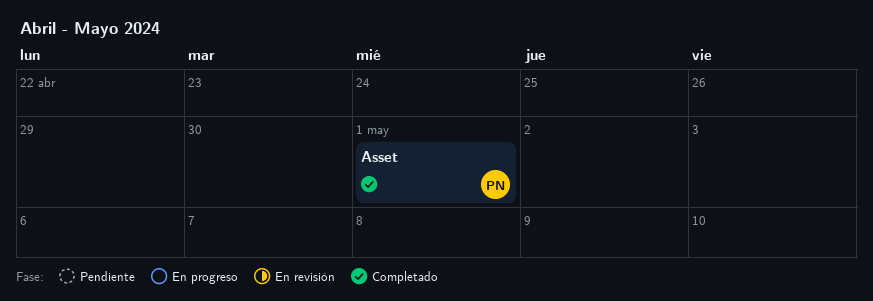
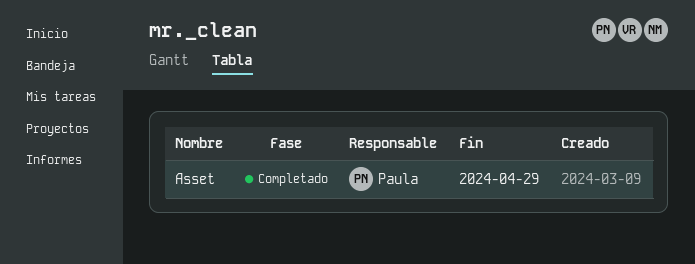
Asset, due: May 1 -> Apr 29

